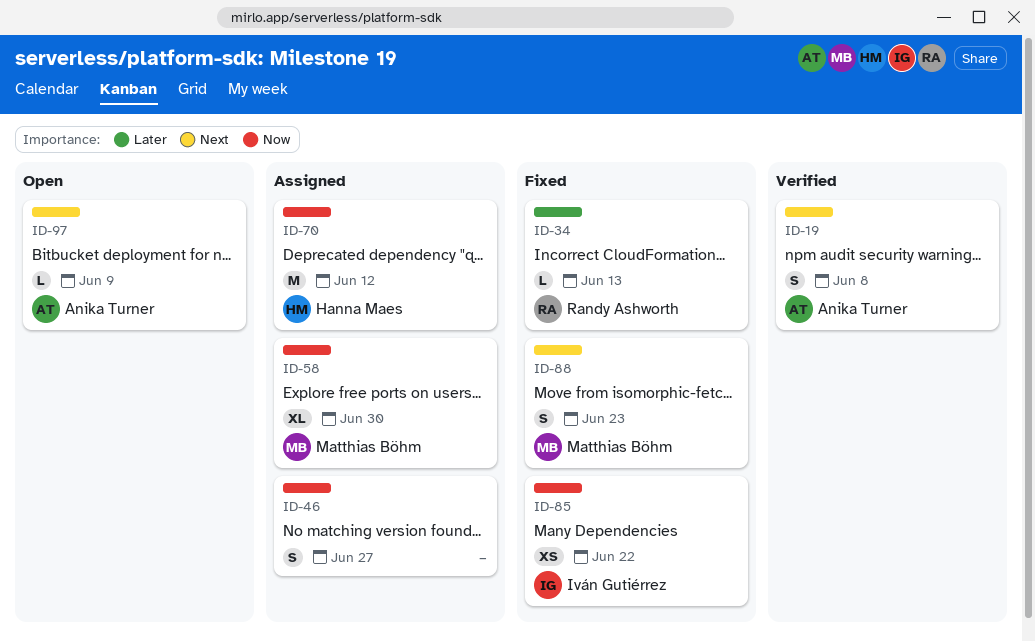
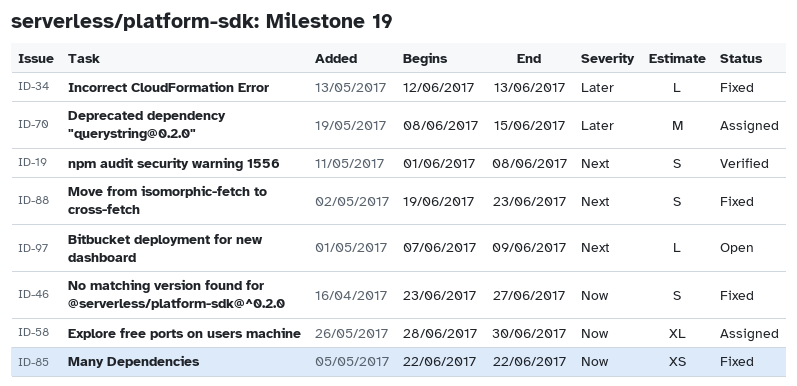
ID-46, status: Assigned -> Fixed
ID-70, priority: Now -> Later
ID-70, due: Jun 12 -> Jun 15

